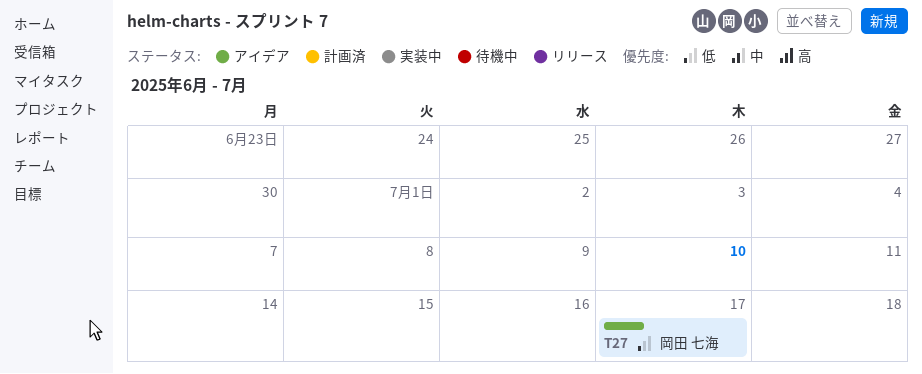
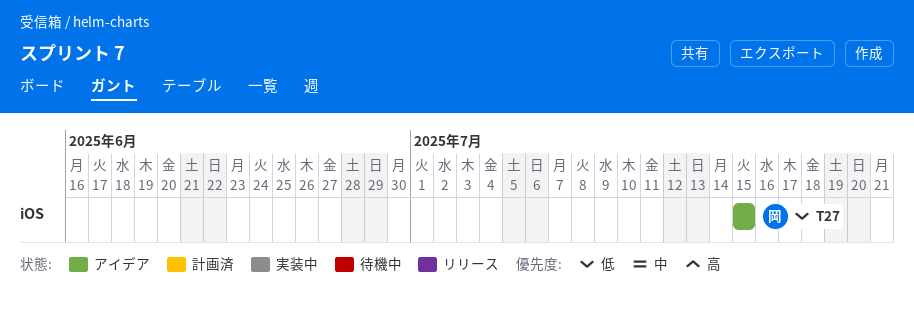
T27, due: Jul 17 -> Jul 15

